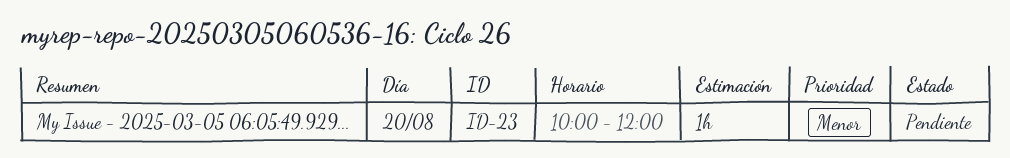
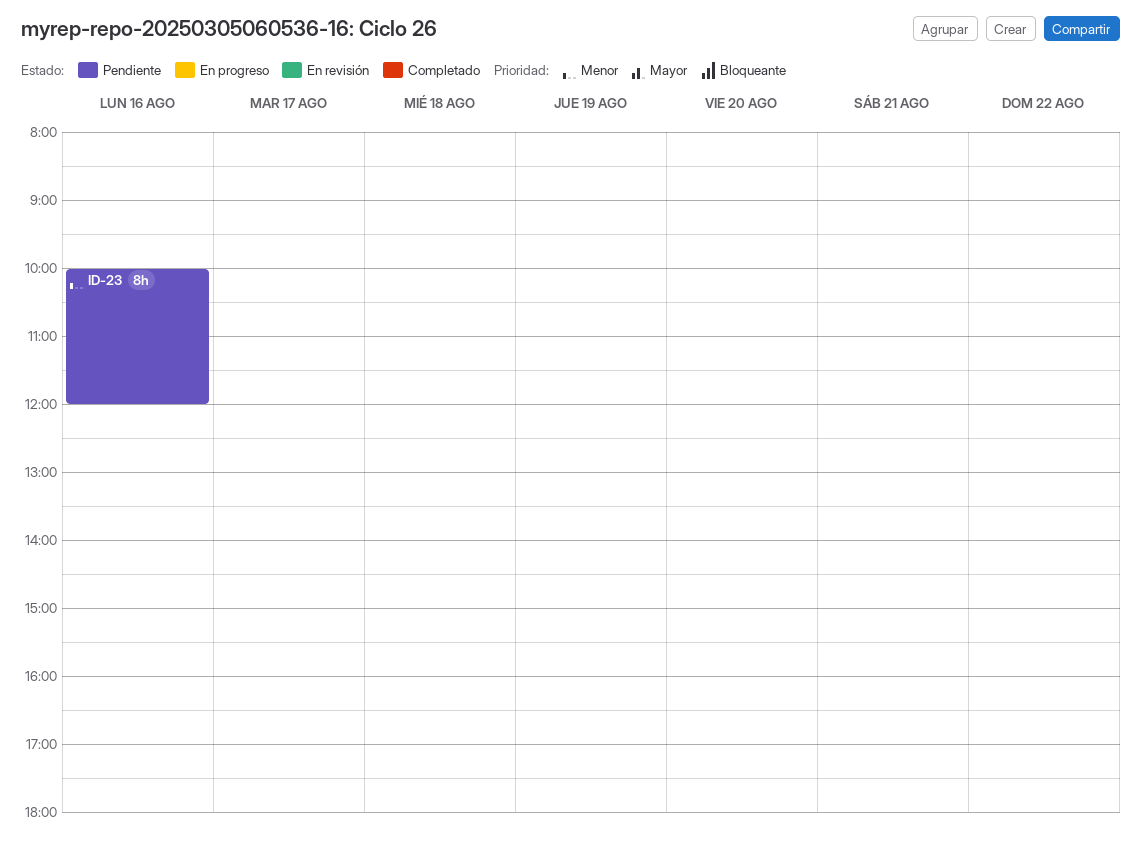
ID-23, estimate: 1h -> 8h
ID-23, day: Aug 20 -> Aug 16

